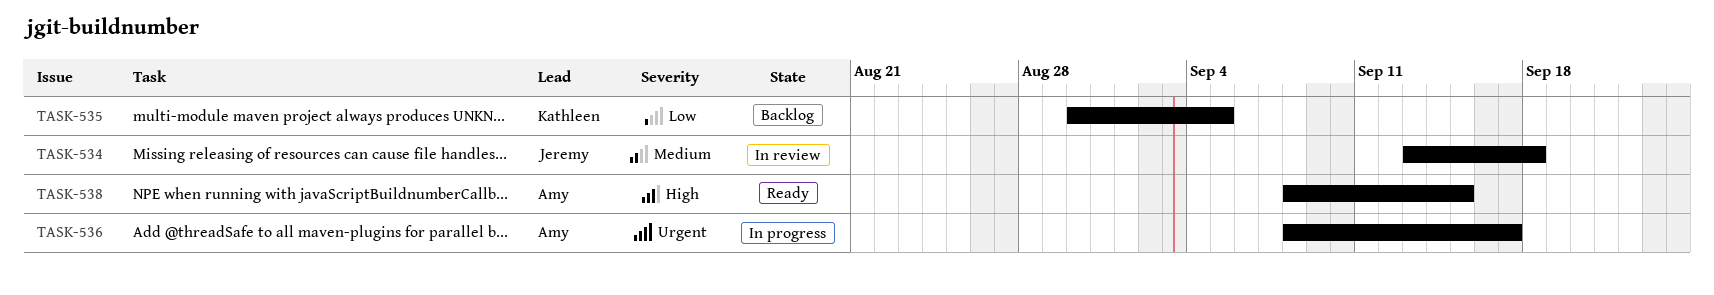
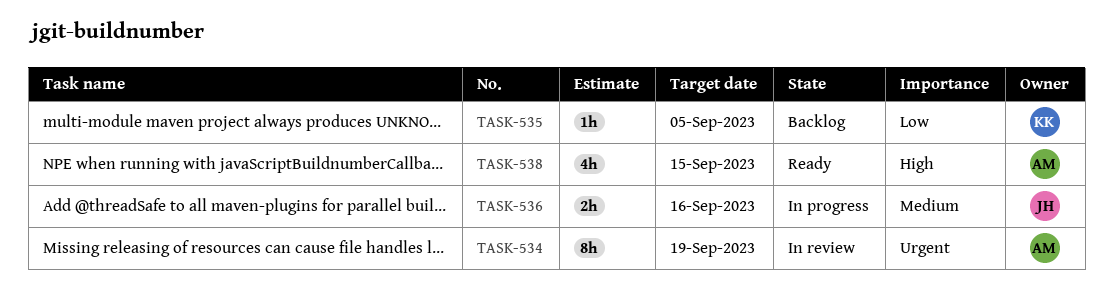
TASK-534, owner: Jeremy -> Amy
TASK-534, priority: Medium -> Urgent
TASK-534, due: Sep 18 -> Sep 19
TASK-536, owner: Amy -> Jeremy
TASK-536, priority: Urgent -> Medium
TASK-536, due: Sep 17 -> Sep 16

